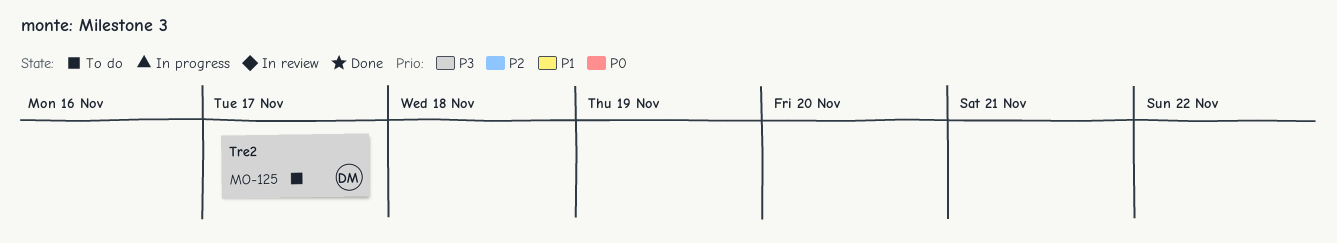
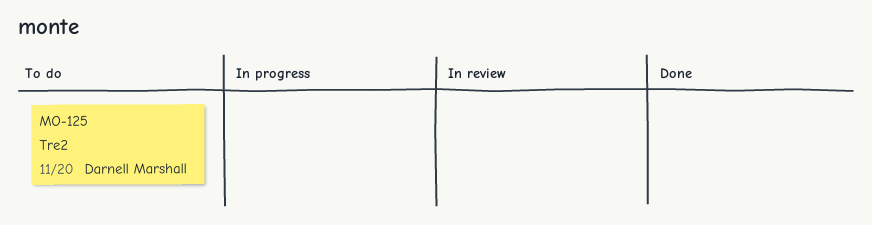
MO-125, due: Nov 17 -> Nov 20

